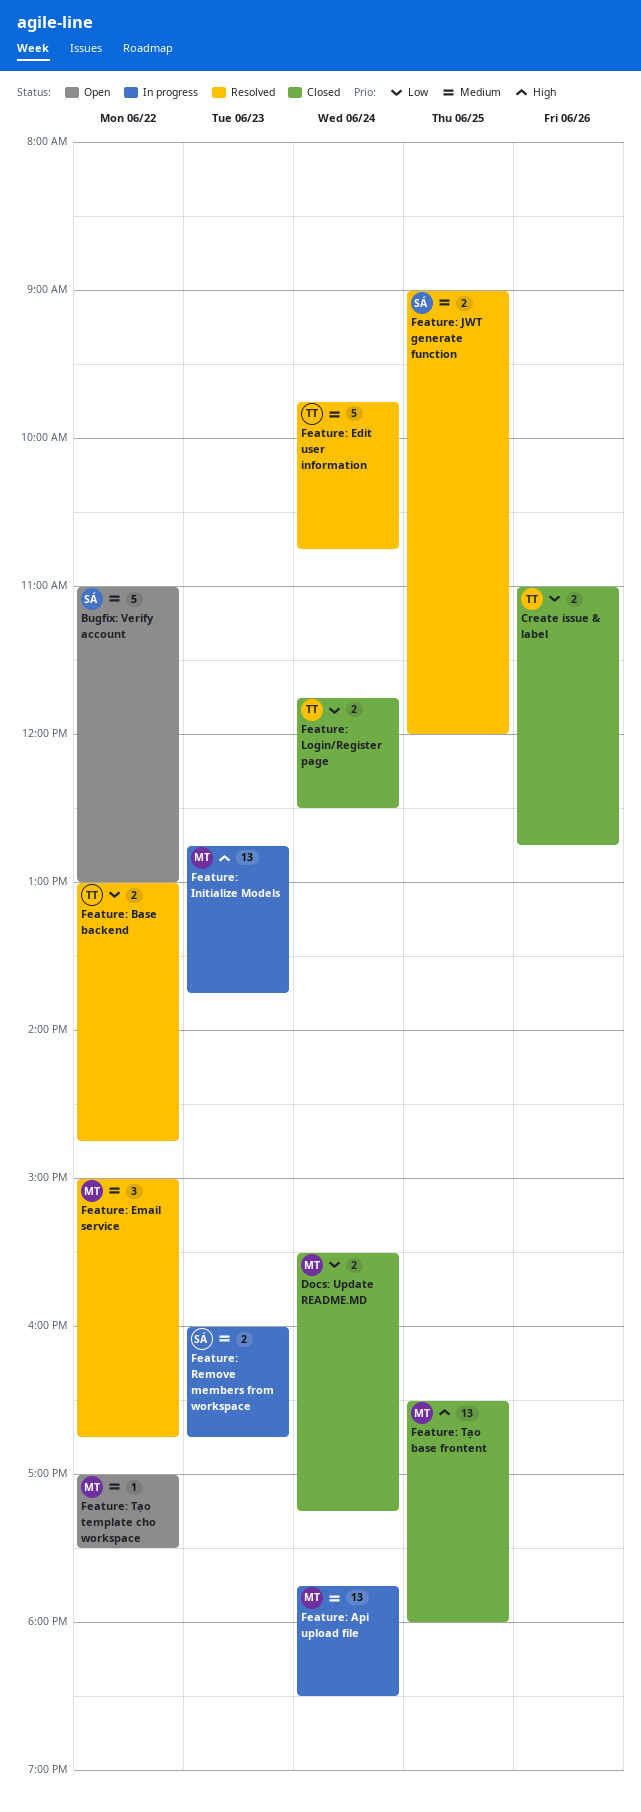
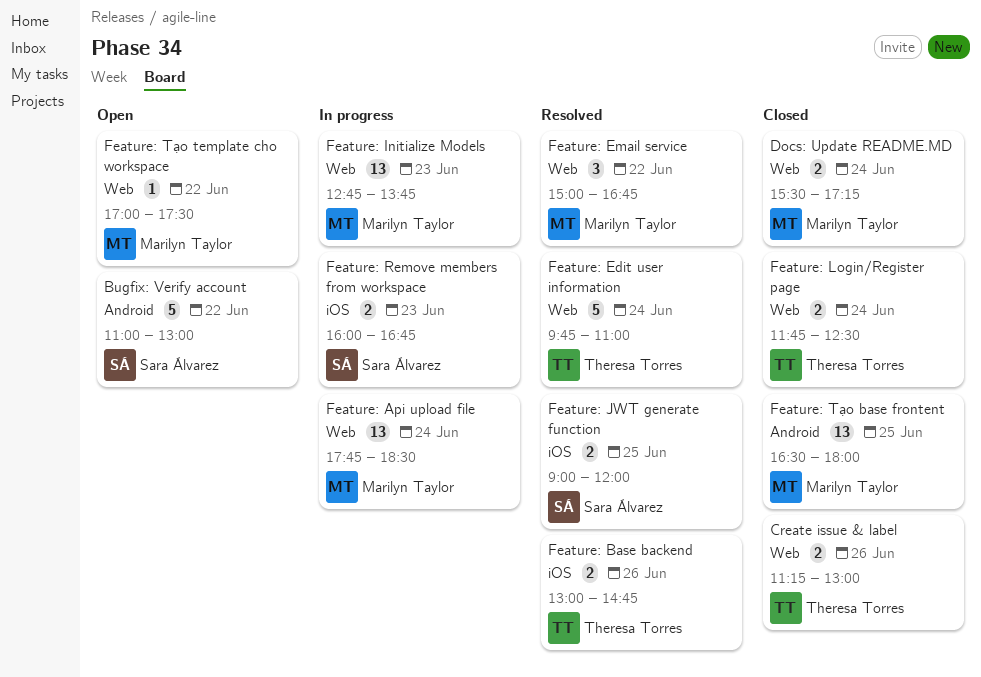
Create issue & label, begins: 11:00 -> 11:15
Create issue & label, ends: 12:45 -> 13:00
Feature: Base backend, day: Jun 22 -> Jun 26
Feature: Edit user information, ends: 10:45 -> 11:00

